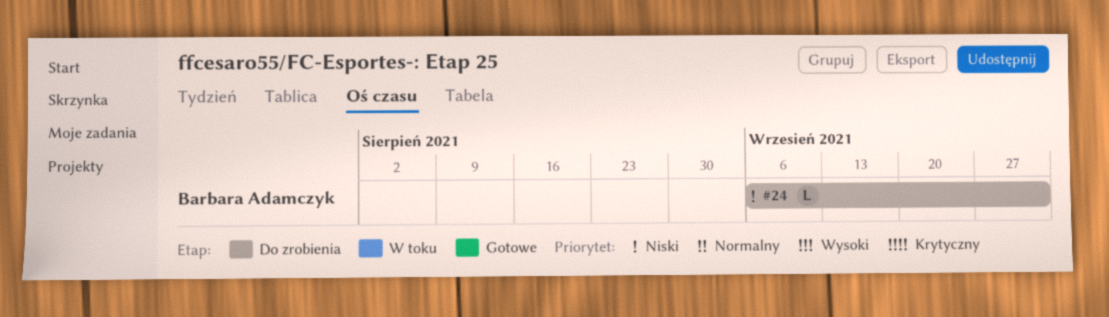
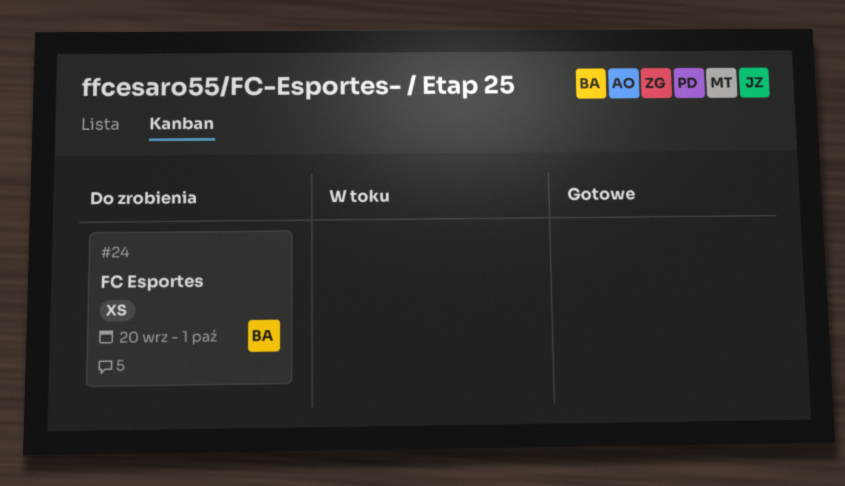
#24, estimate: L -> XS
#24, start: Sep 6 -> Sep 20

